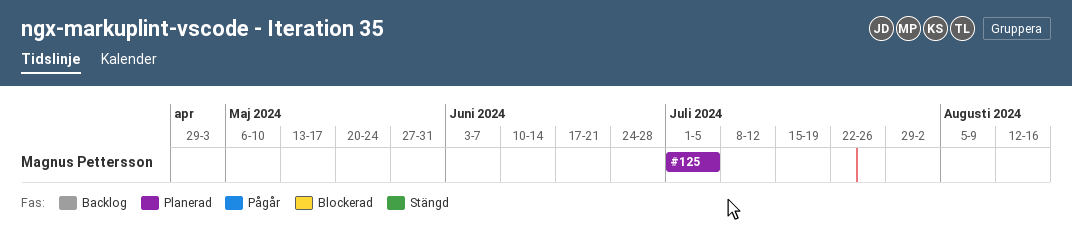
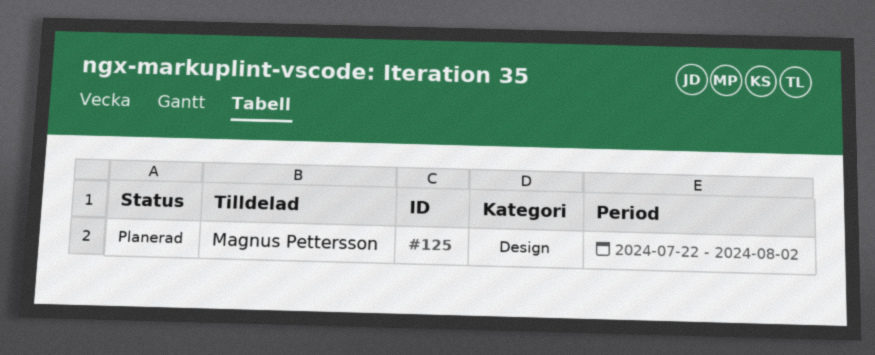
#125, start: Jul 1 -> Jul 22
#125, due: Jul 5 -> Aug 2

